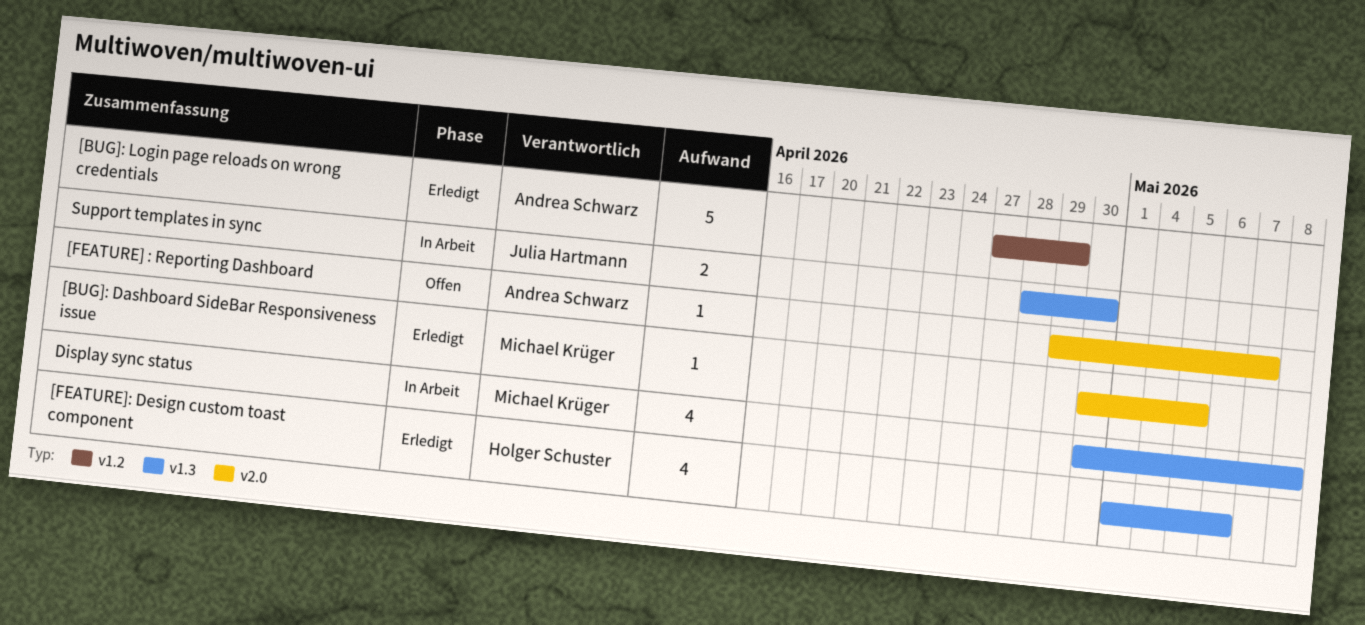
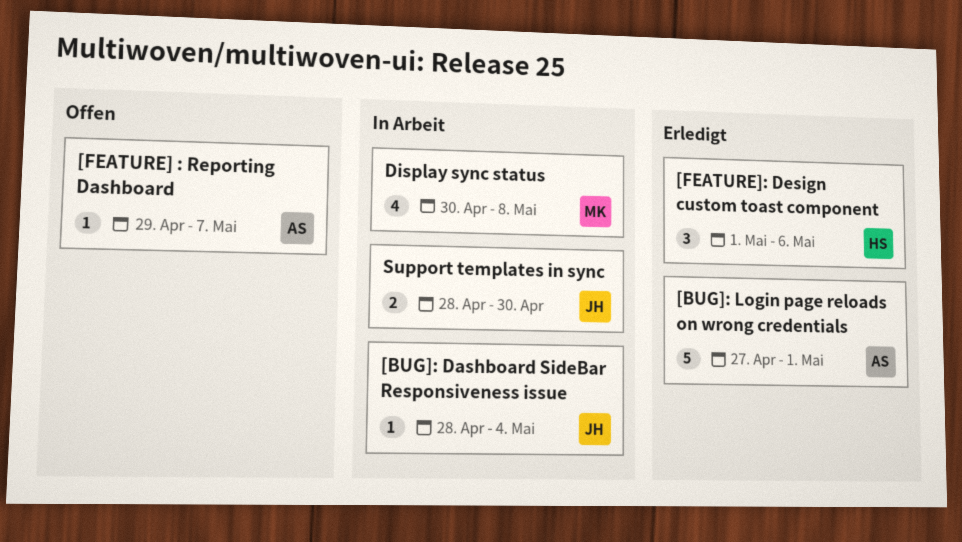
[BUG]: Dashboard SideBar Responsiveness issue, status: Erledigt -> In Arbeit
[BUG]: Dashboard SideBar Responsiveness issue, owner: Michael Krüger -> Julia Hartmann
[BUG]: Dashboard SideBar Responsiveness issue, start: Apr 30 -> Apr 28
[BUG]: Dashboard SideBar Responsiveness issue, due: May 5 -> May 4
[BUG]: Login page reloads on wrong credentials, due: Apr 29 -> May 1
[FEATURE]: Design custom toast component, estimate: 4 -> 3

